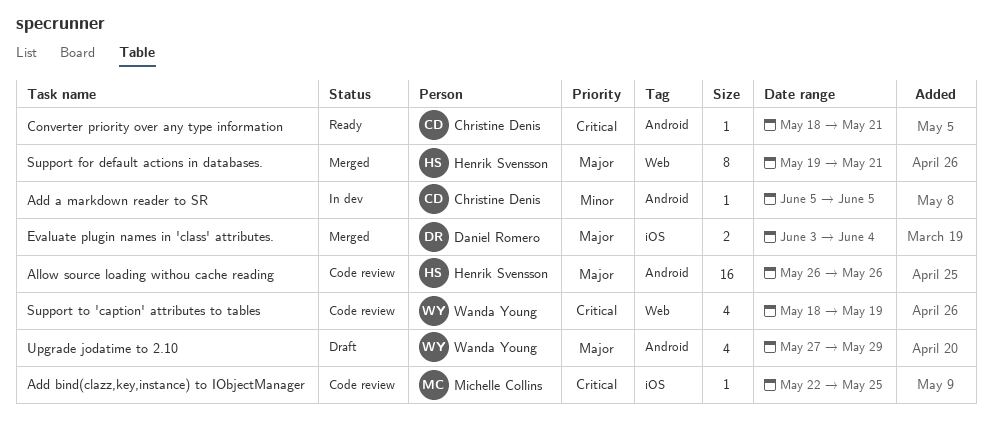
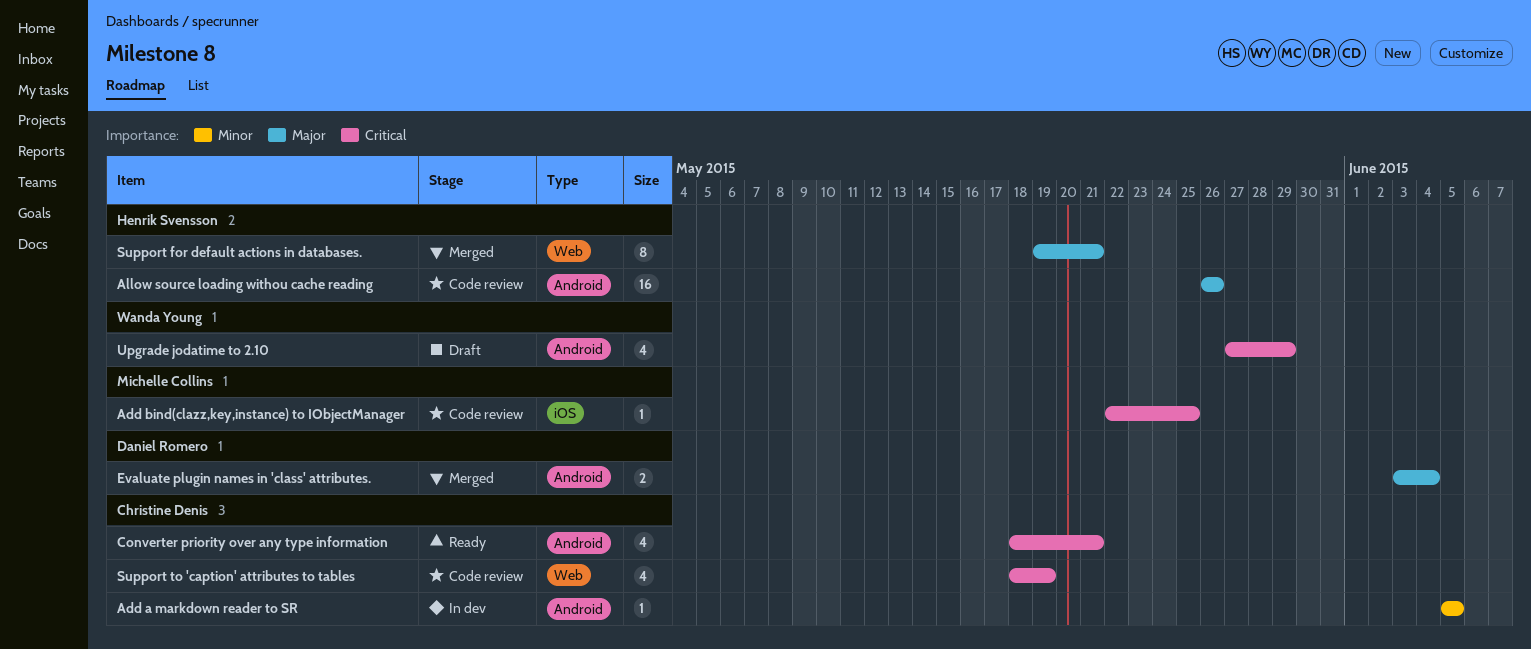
Converter priority over any type information, estimate: 1 -> 4
Evaluate plugin names in 'class' attributes., label: iOS -> Android
Support to 'caption' attributes to tables, owner: Wanda Young -> Christine Denis
Upgrade jodatime to 2.10, priority: Major -> Critical

